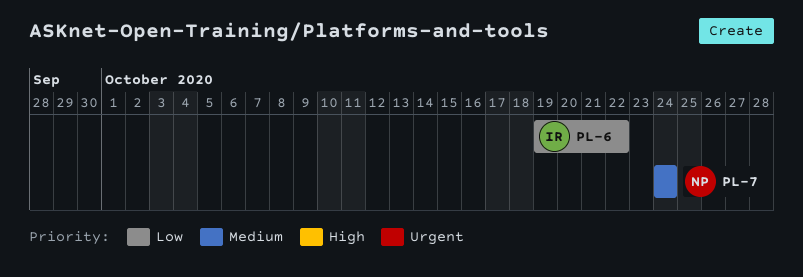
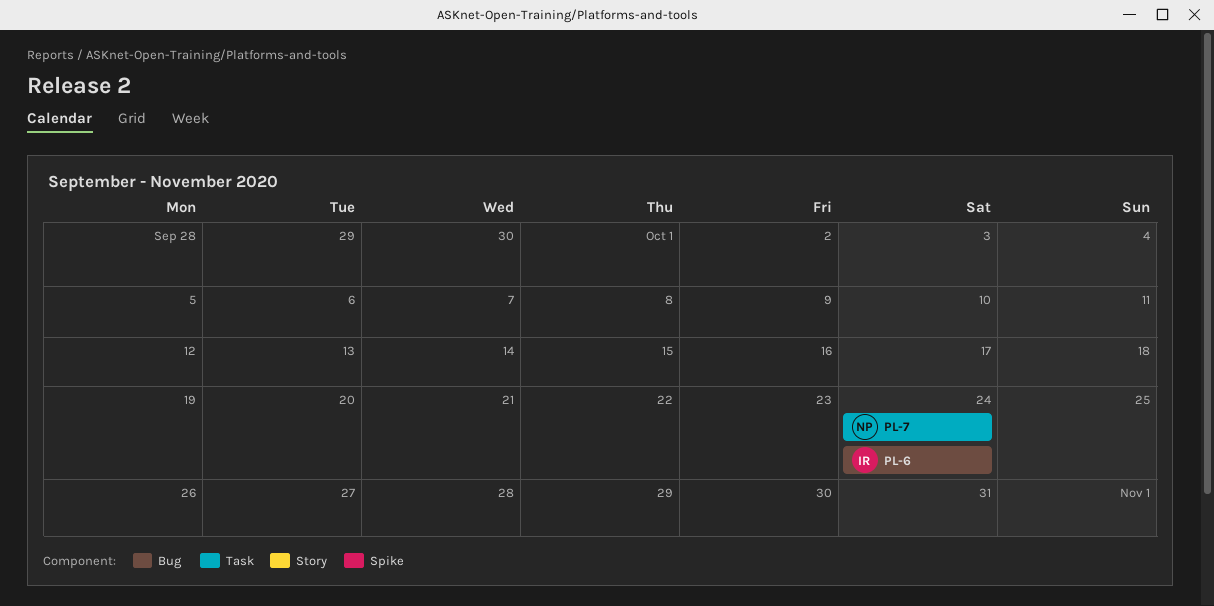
PL-6, start: Oct 19 -> Oct 24
PL-6, due: Oct 22 -> Oct 24

